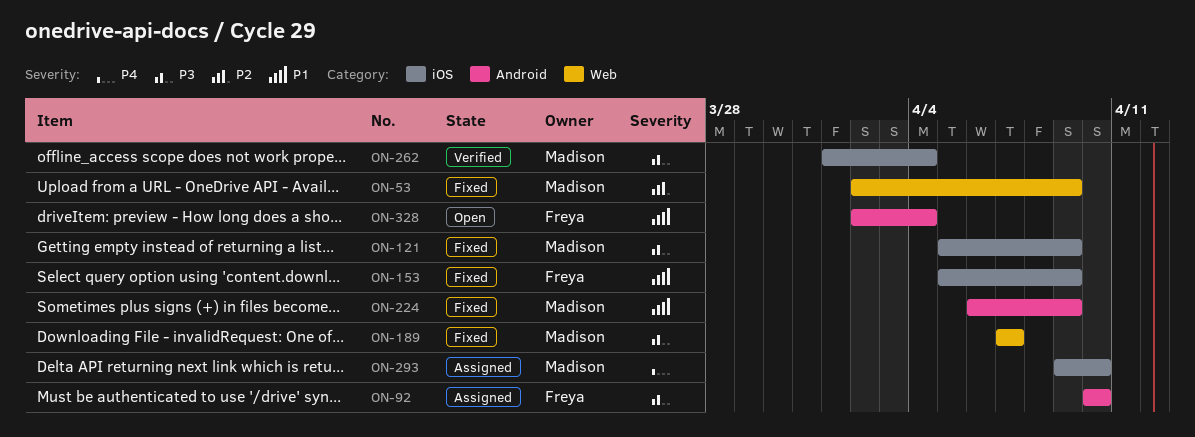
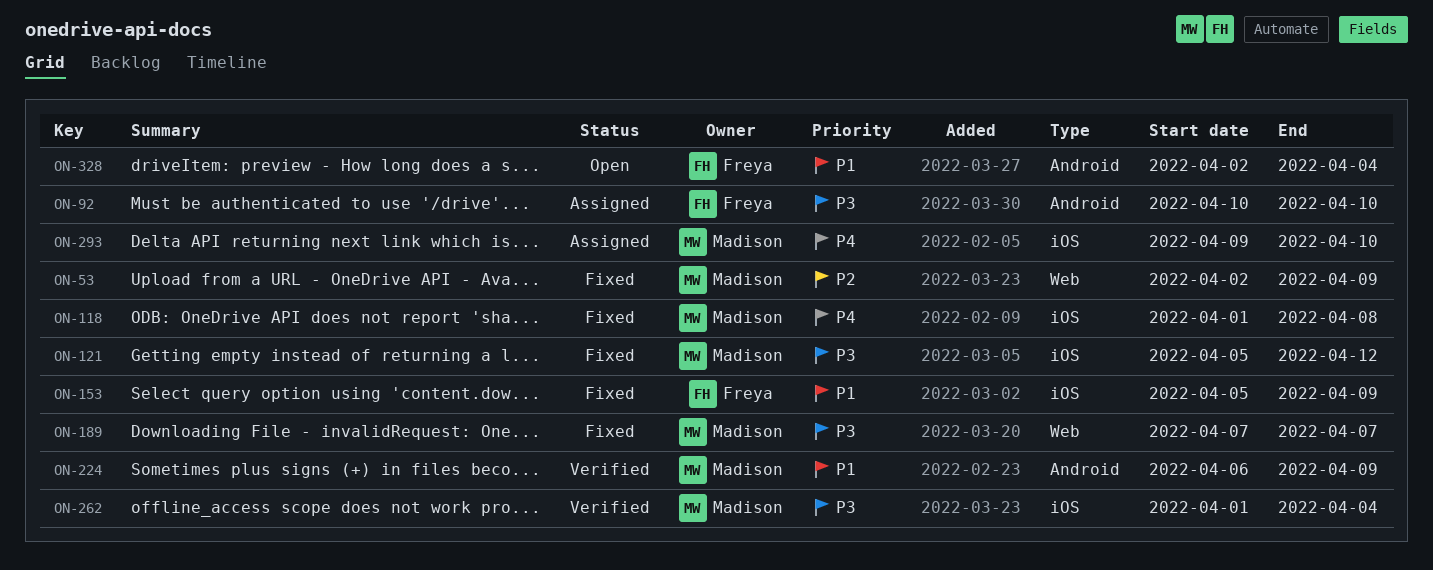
ON-118: none -> present
ON-121, due: Apr 9 -> Apr 12
ON-224, status: Fixed -> Verified

